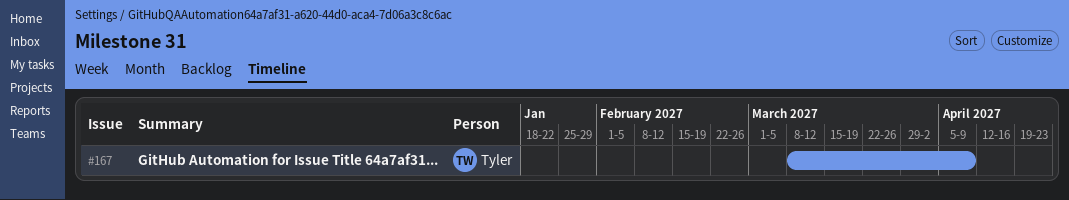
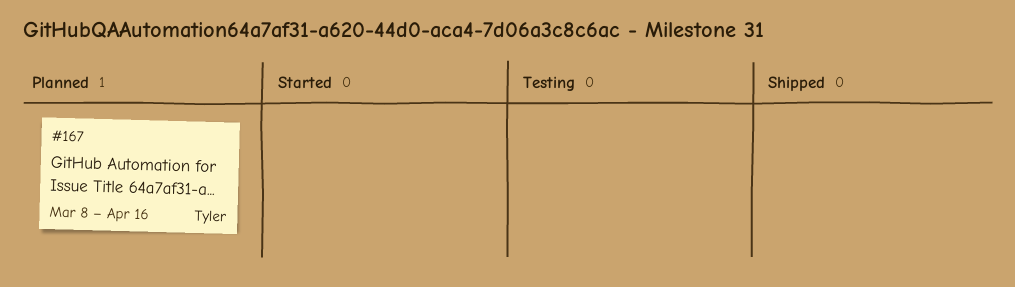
#167, due: Apr 9 -> Apr 16

